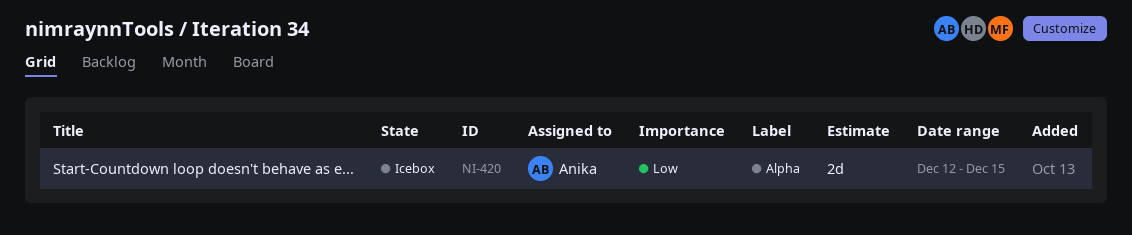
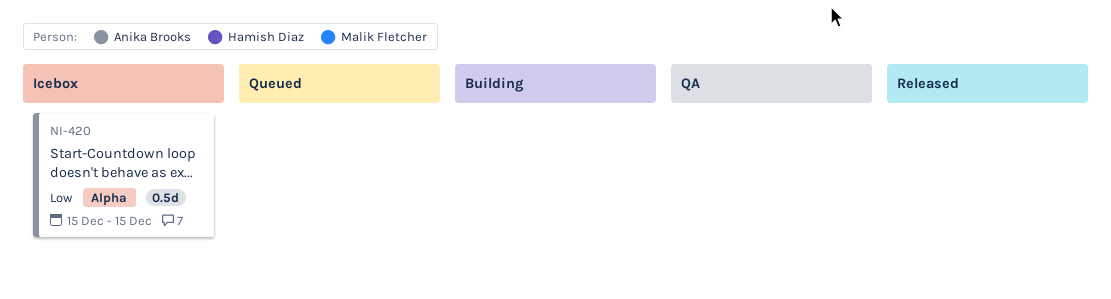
NI-420, estimate: 2d -> 0.5d
NI-420, start: Dec 12 -> Dec 15

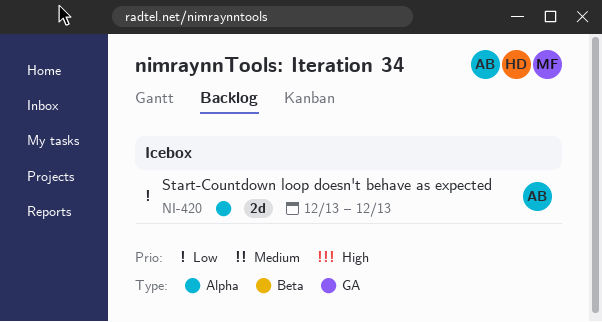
NI-420, estimate: 0.5d -> 2d
NI-420, start: Dec 15 -> Dec 13
NI-420, due: Dec 15 -> Dec 13

